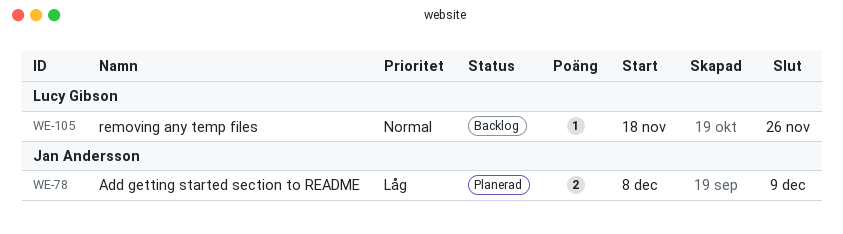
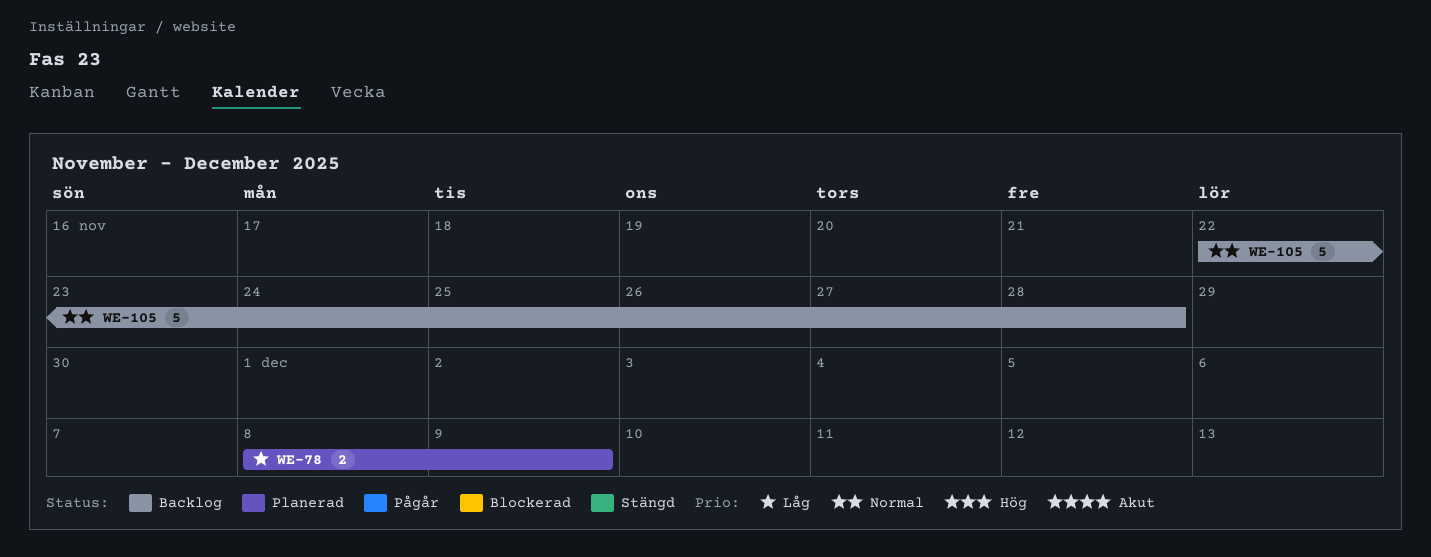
WE-105, estimate: 1 -> 5
WE-105, start: Nov 18 -> Nov 22
WE-105, due: Nov 26 -> Nov 28

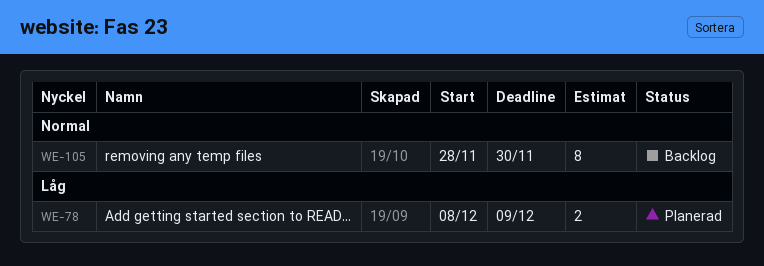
WE-105, estimate: 5 -> 8
WE-105, start: Nov 22 -> Nov 28
WE-105, due: Nov 28 -> Nov 30

